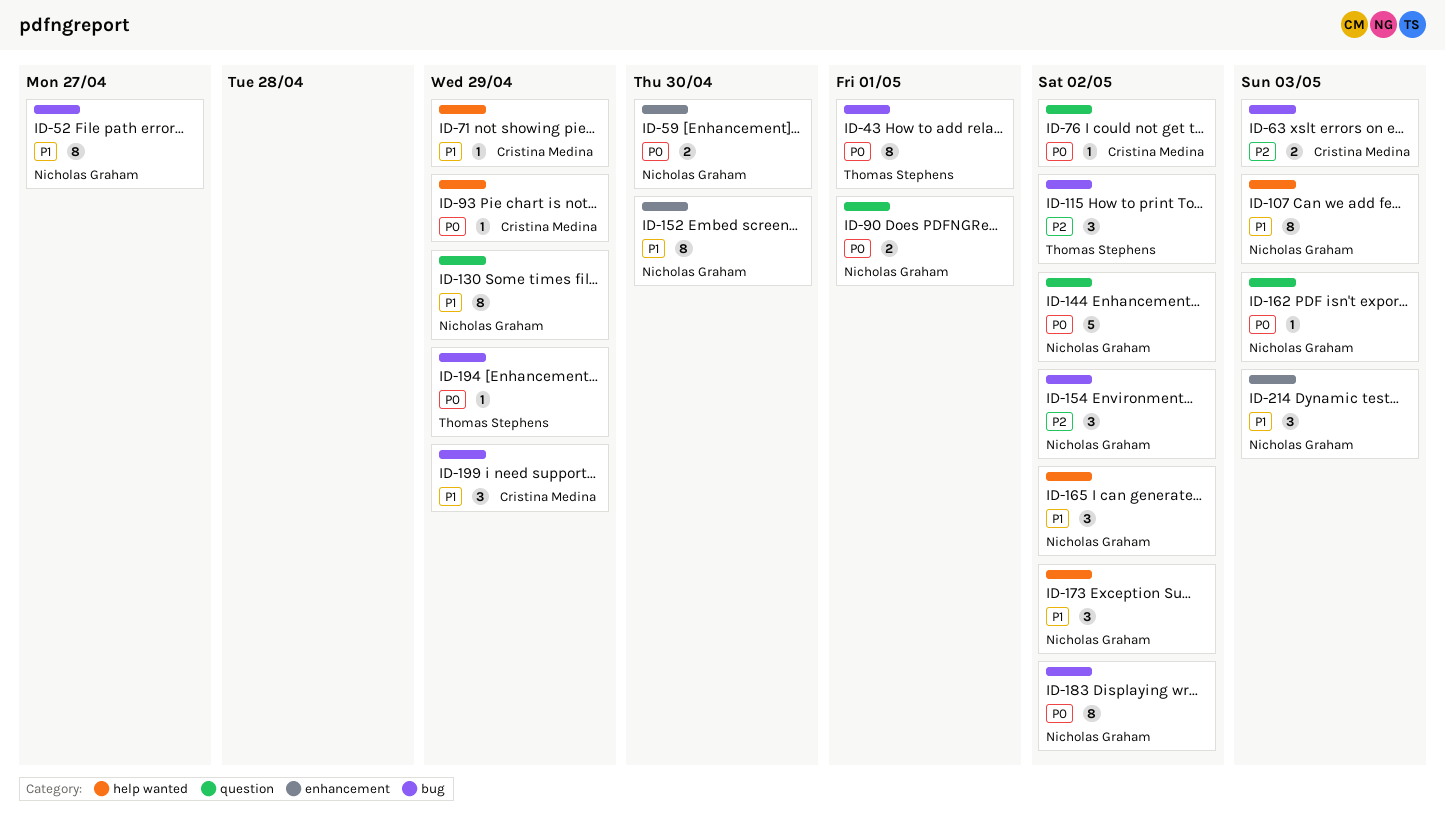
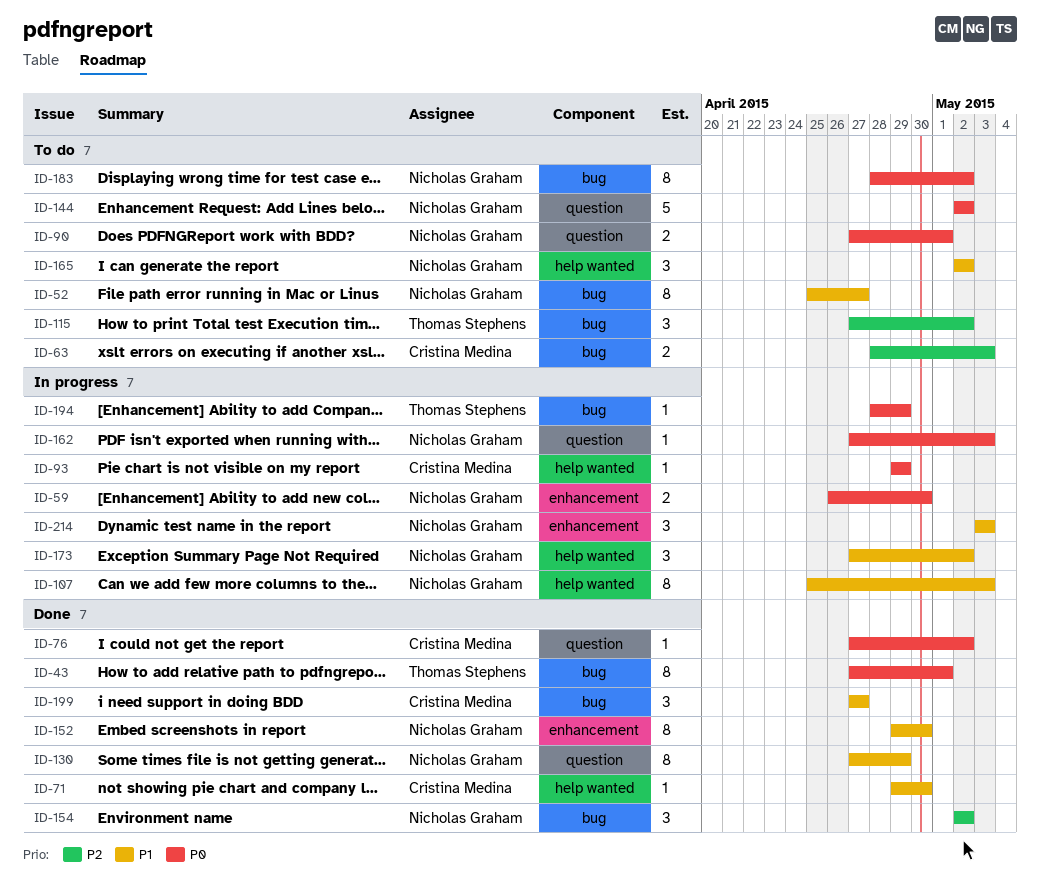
ID-71, due: Apr 29 -> Apr 30
ID-199, due: Apr 29 -> Apr 27

